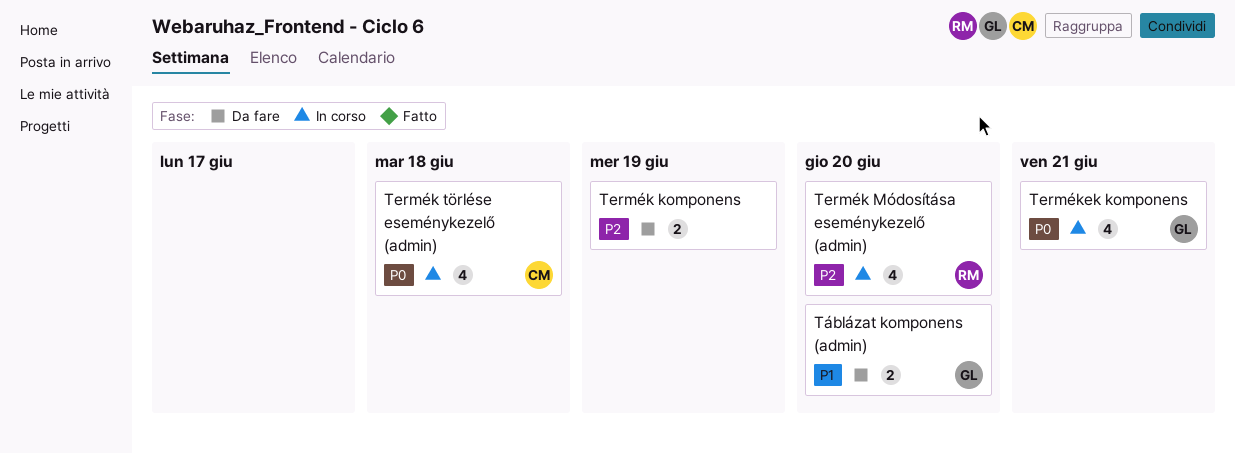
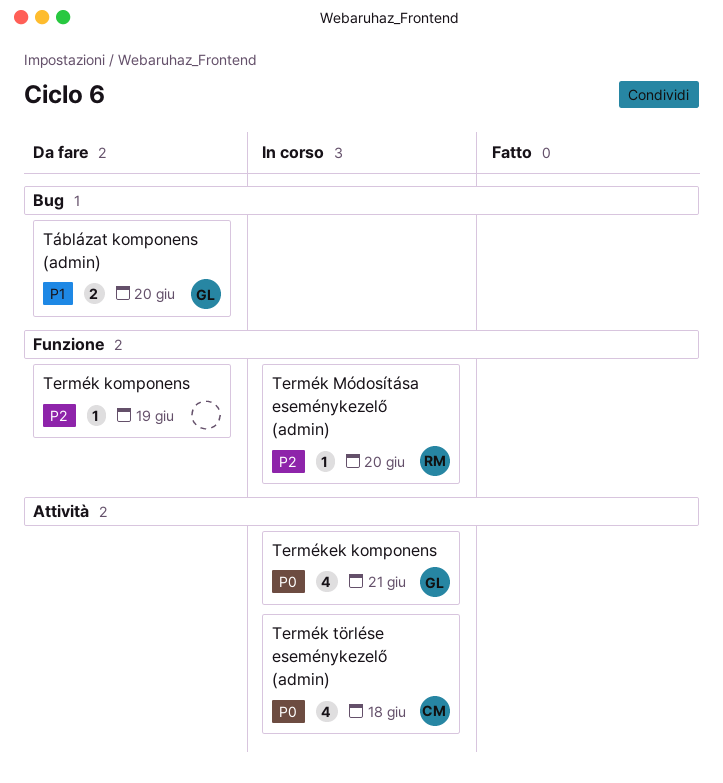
Termék komponens, estimate: 2 -> 1
Termék Módosítása eseménykezelő (admin), estimate: 4 -> 1

